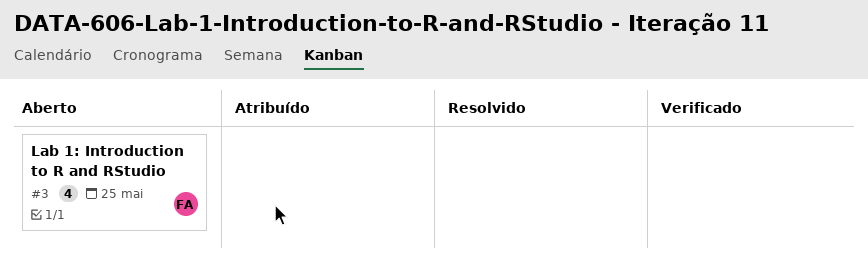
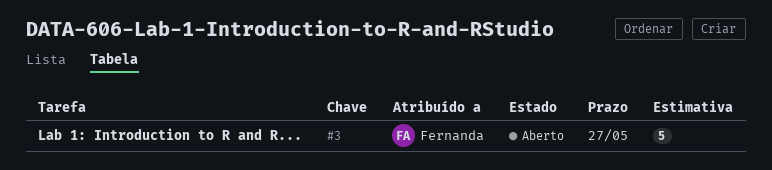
#3, estimate: 4 -> 5
#3, due: May 25 -> May 27

